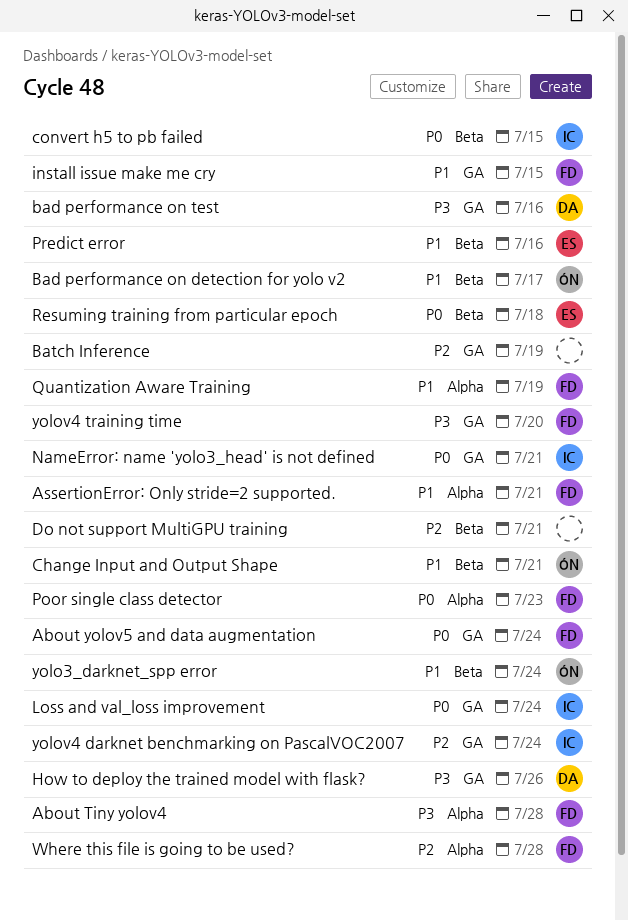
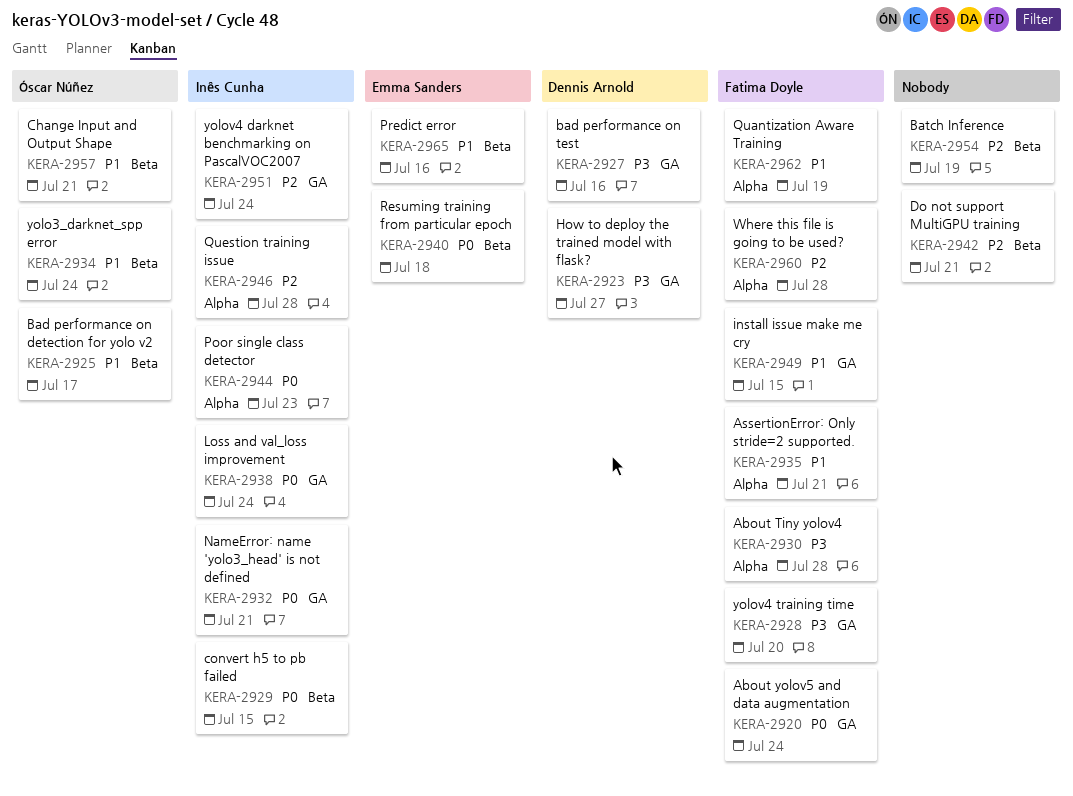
Batch Inference, label: GA -> Beta
How to deploy the trained model with flask?, due: Jul 26 -> Jul 27
Poor single class detector, owner: Fatima Doyle -> Inês Cunha
Question training issue: none -> present

